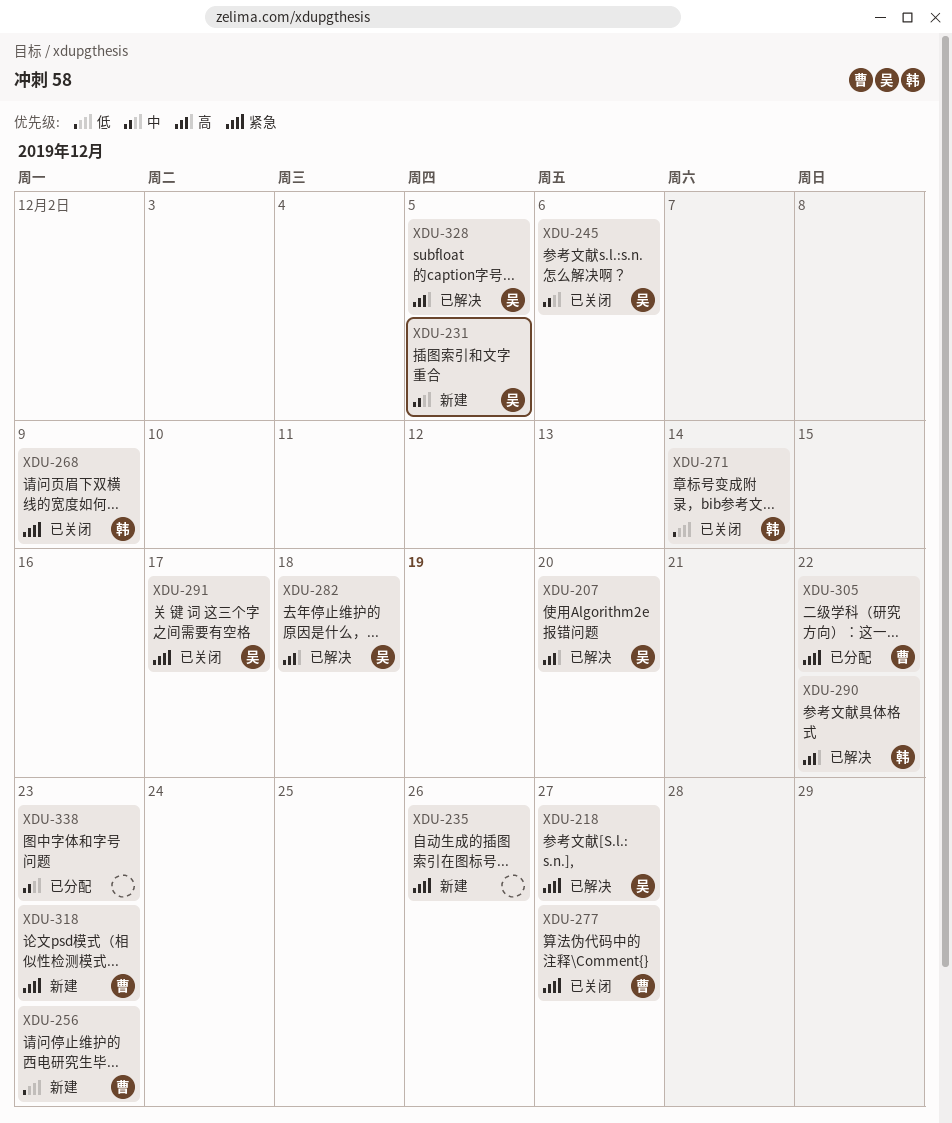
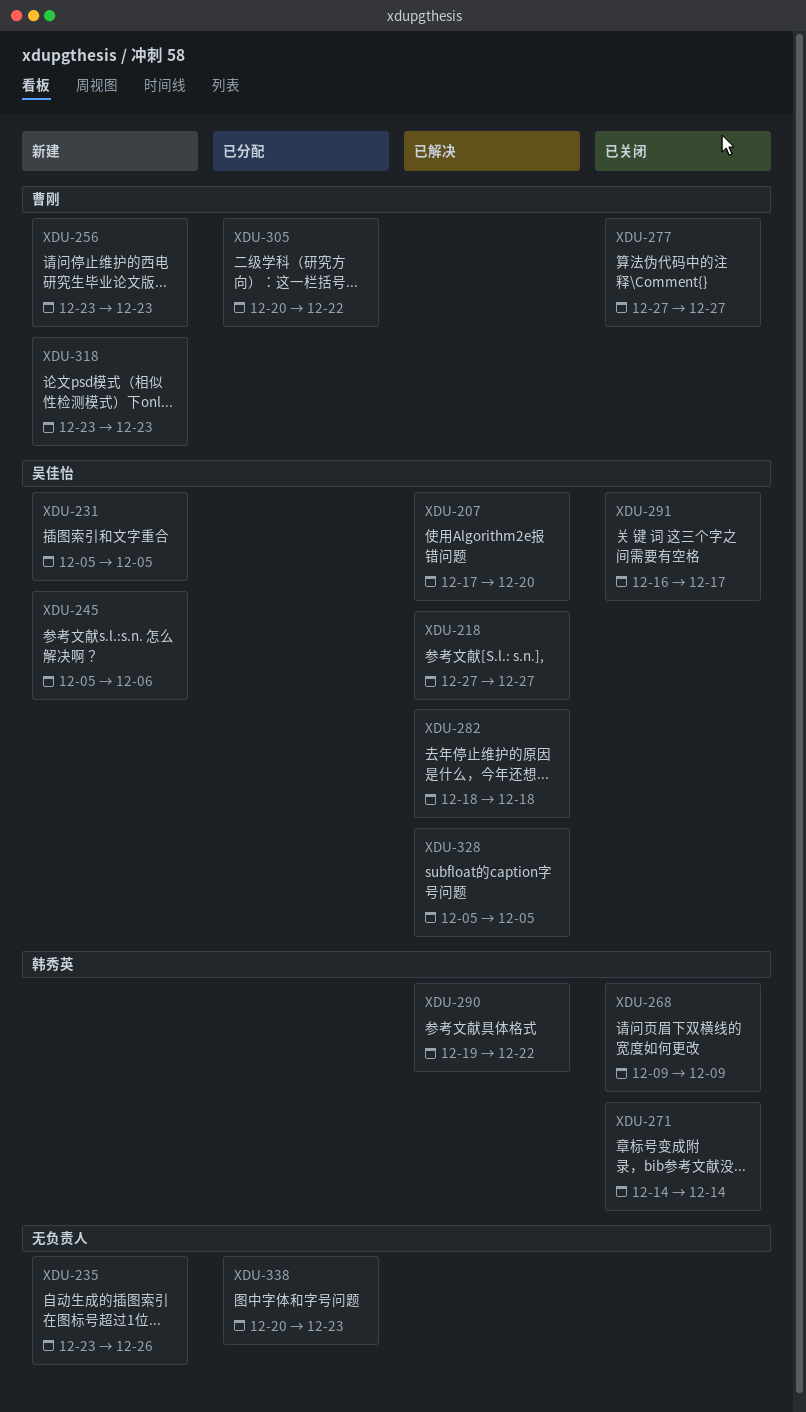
XDU-245, status: 已关闭 -> 新建

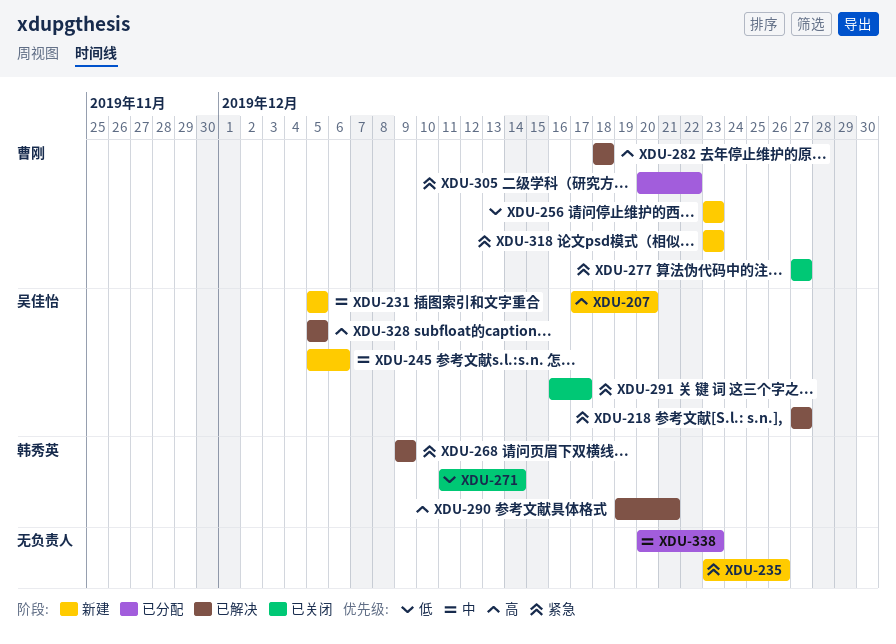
XDU-207, status: 已解决 -> 新建
XDU-268, status: 已关闭 -> 已解决
XDU-271, start: Dec 14 -> Dec 11
XDU-282, owner: 吴佳怡 -> 曹刚
XDU-290, due: Dec 22 -> Dec 21

